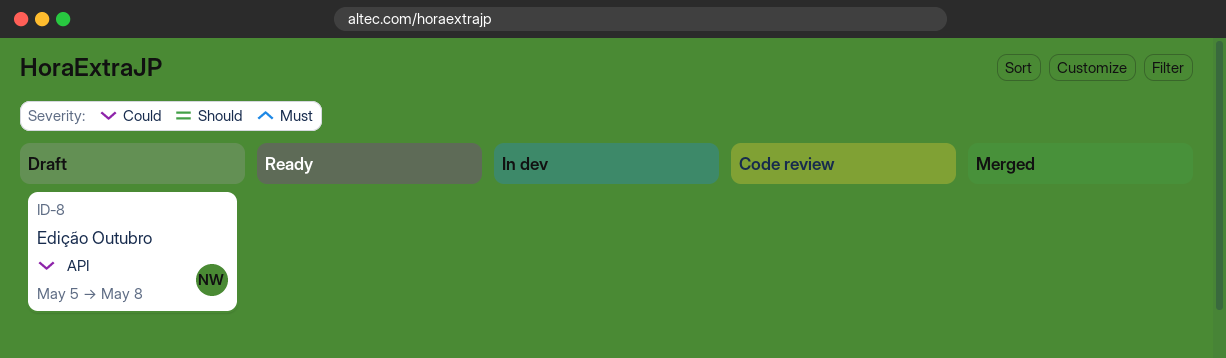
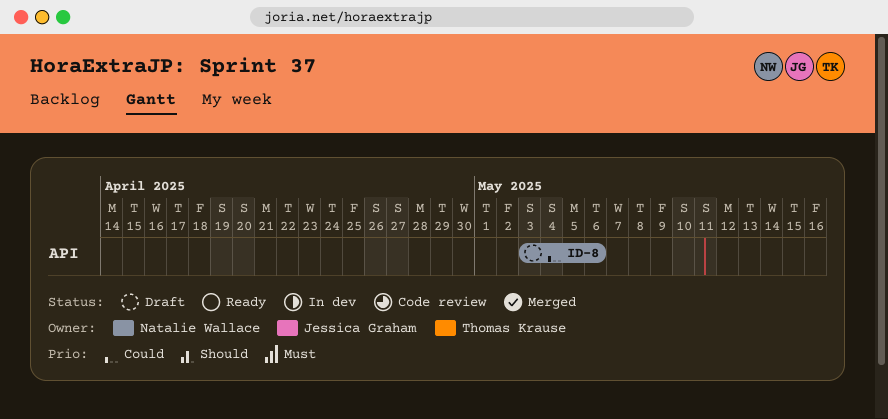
ID-8, start: May 5 -> May 3
ID-8, due: May 8 -> May 6

